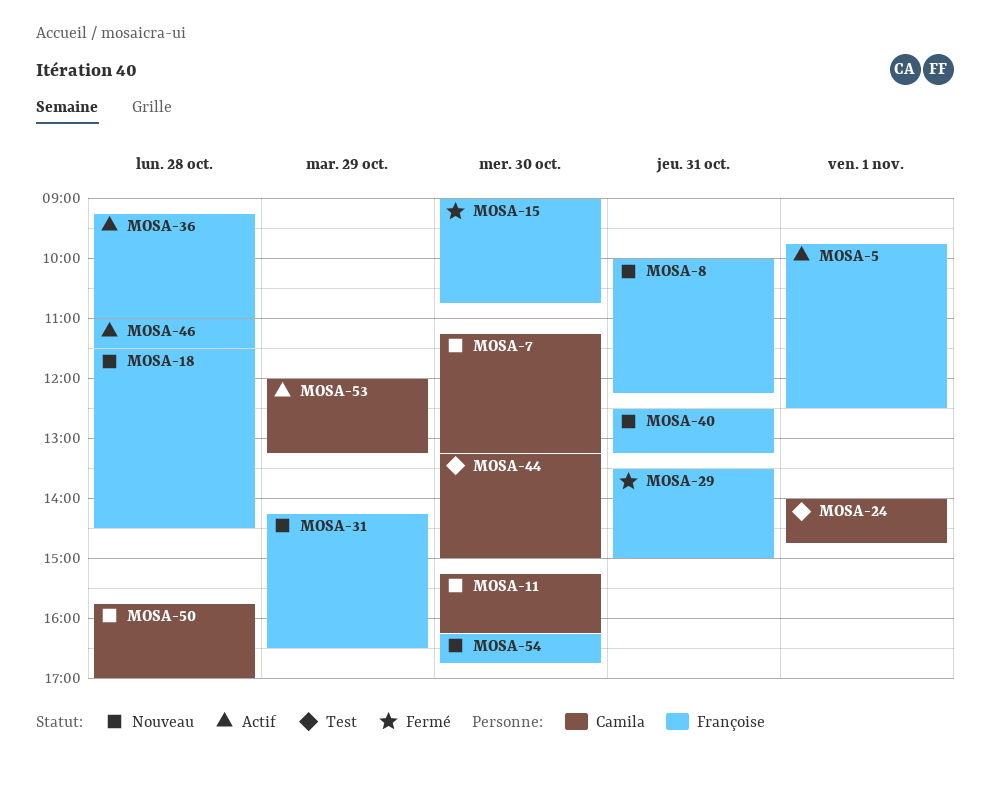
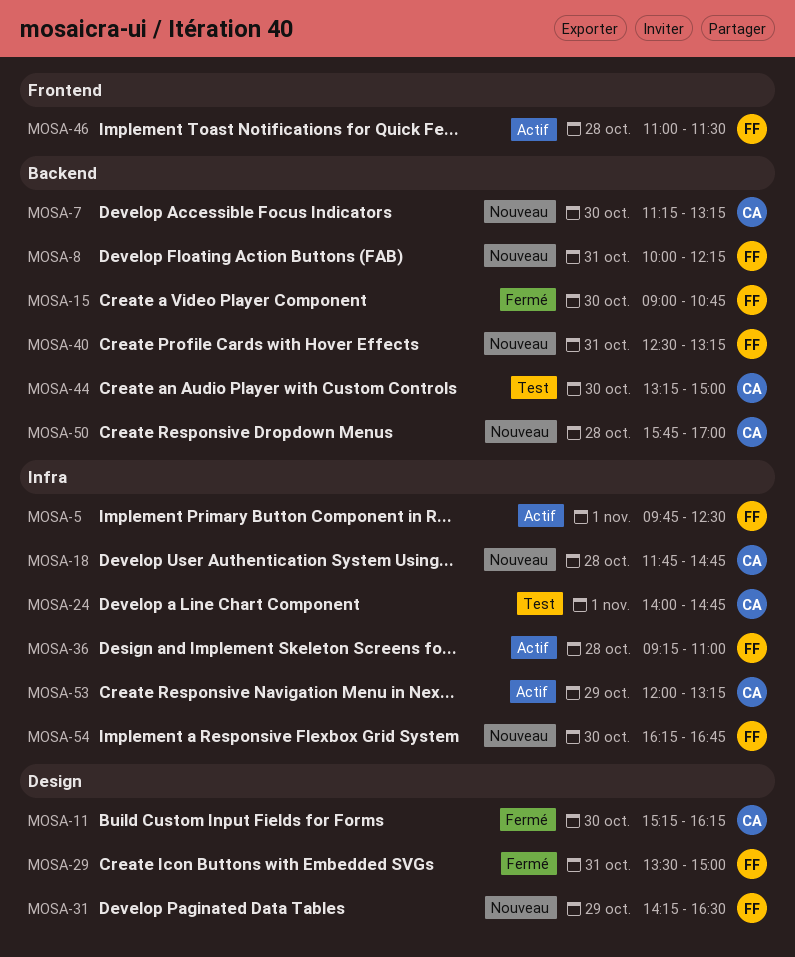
MOSA-11, status: Nouveau -> Fermé
MOSA-18, owner: Françoise -> Camila
MOSA-18, begins: 11:30 -> 11:45
MOSA-18, ends: 14:30 -> 14:45

